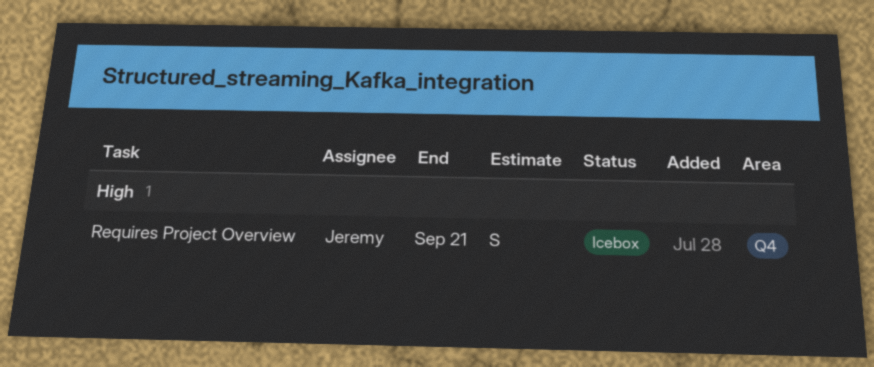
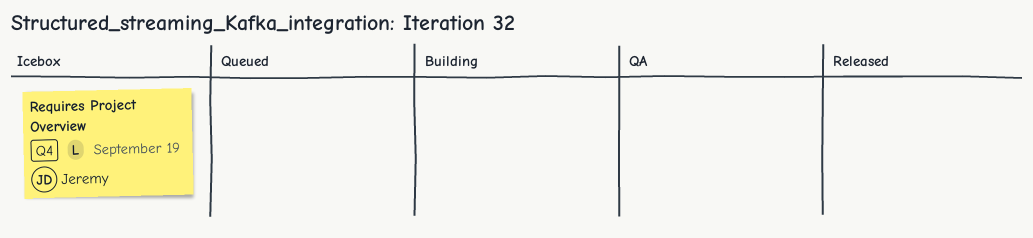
Requires Project Overview, estimate: S -> L
Requires Project Overview, due: Sep 21 -> Sep 19

